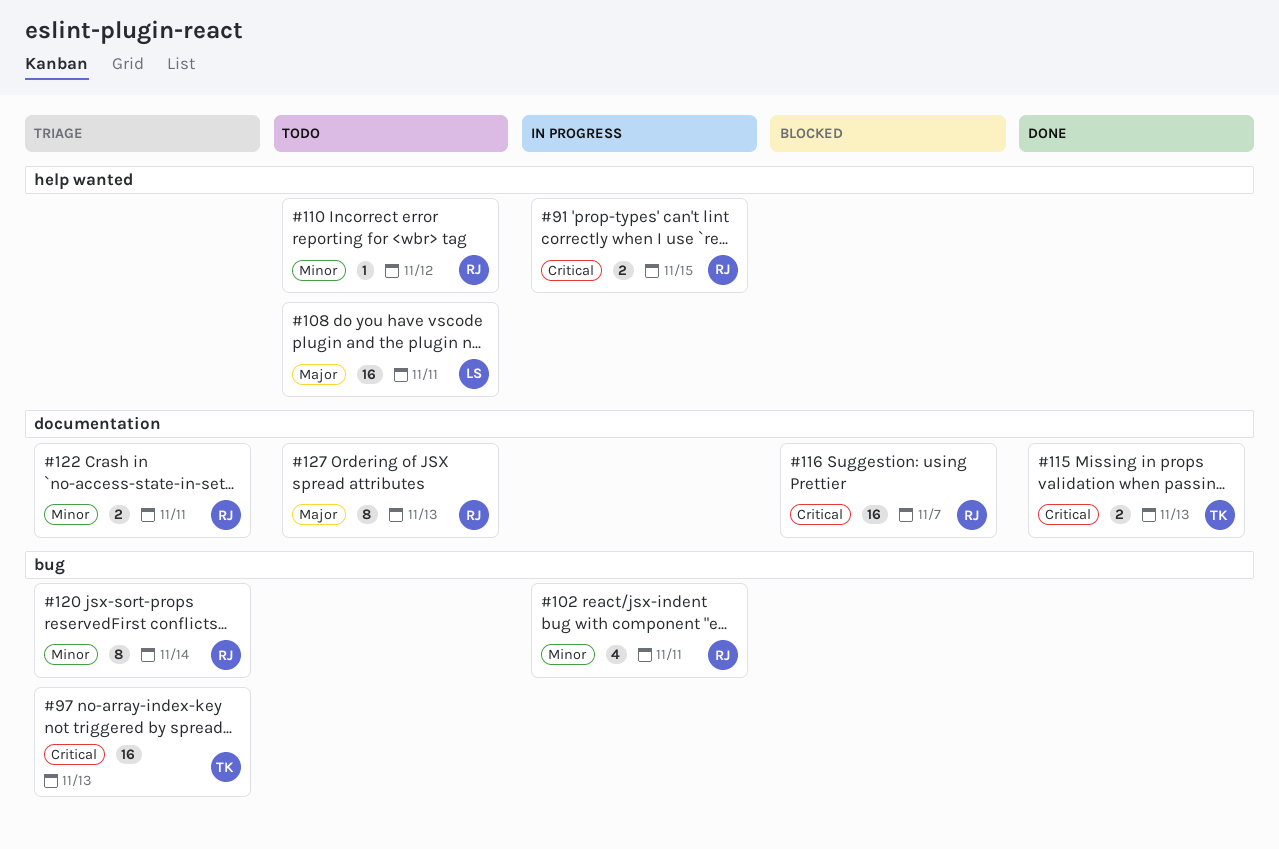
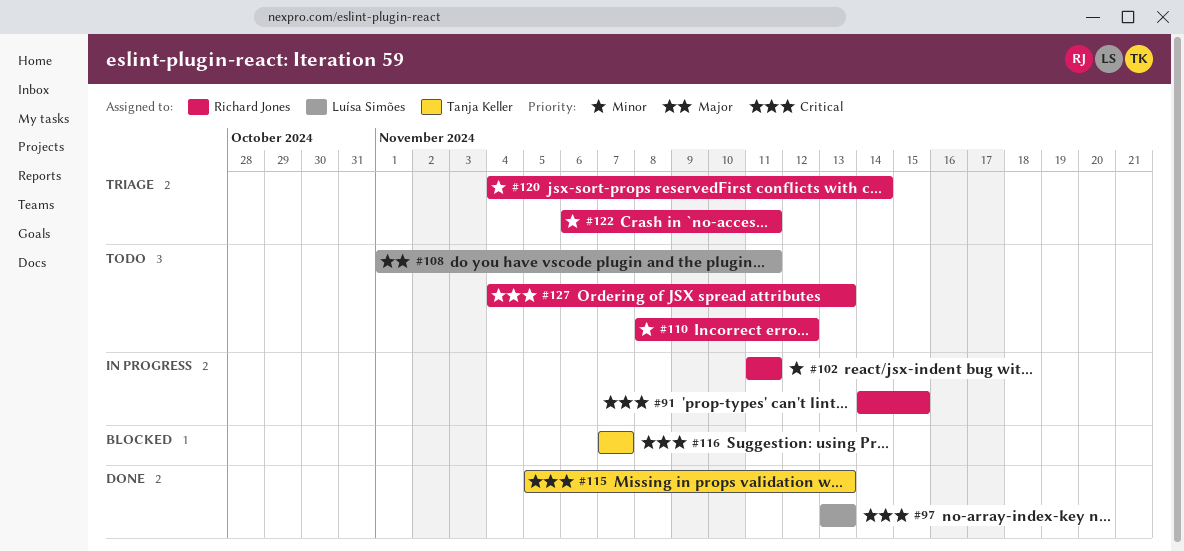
#97, status: Triage -> Done
#97, owner: Tanja Keller -> Luísa Simões
#116, owner: Richard Jones -> Tanja Keller
#127, priority: Major -> Critical

